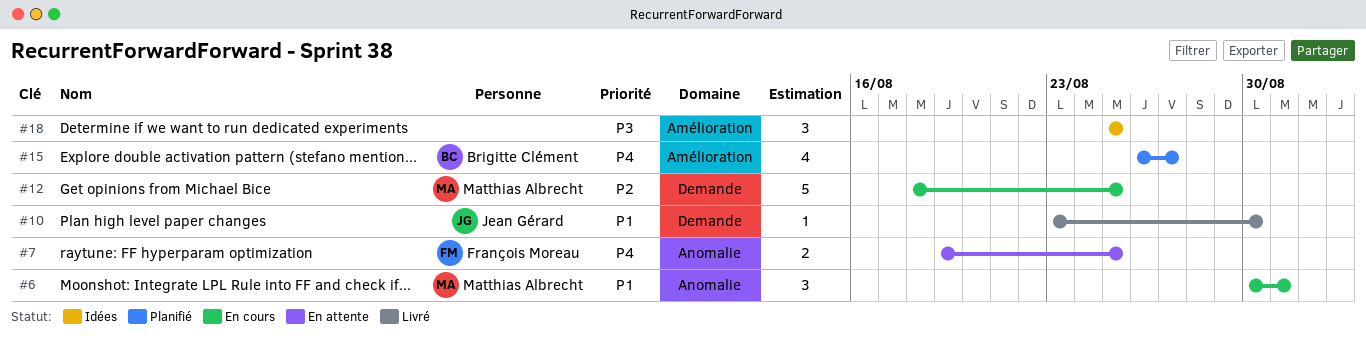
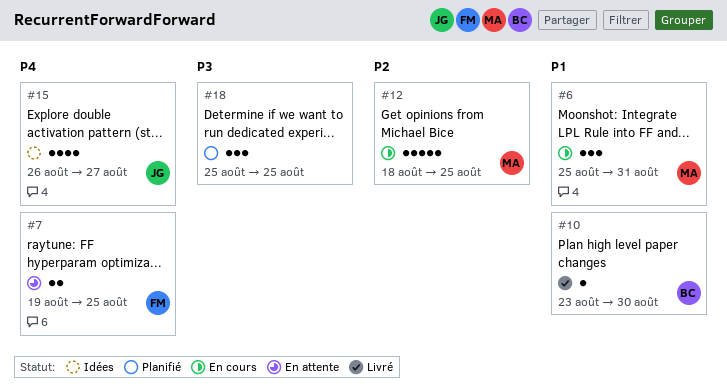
#6, start: Aug 30 -> Aug 25
#10, owner: Jean Gérard -> Brigitte Clément
#15, status: Planifié -> Idées
#15, owner: Brigitte Clément -> Jean Gérard
#18, status: Idées -> Planifié

